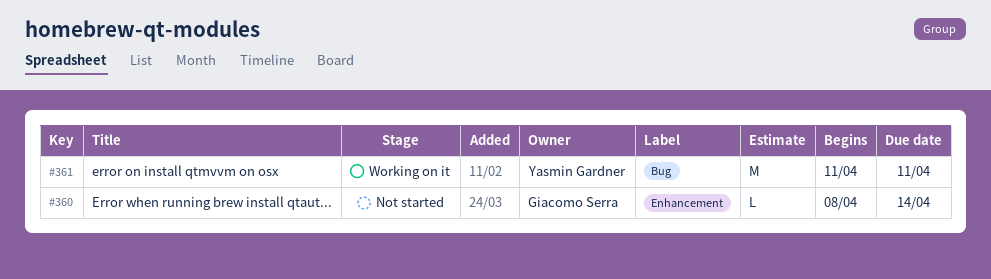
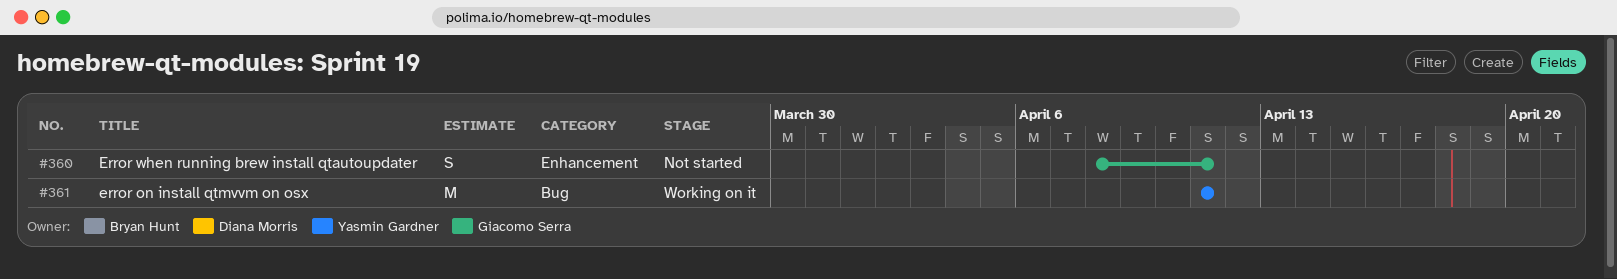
#360, estimate: L -> S
#360, due: Apr 14 -> Apr 11

